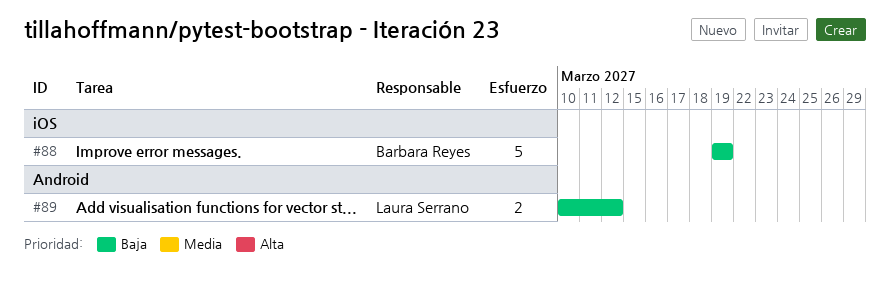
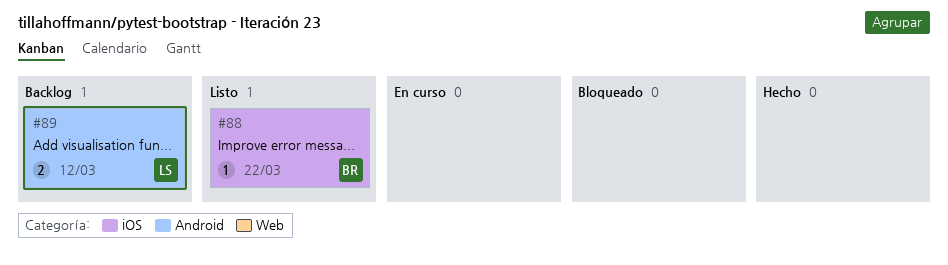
#88, estimate: 5 -> 1
#88, due: Mar 19 -> Mar 22

